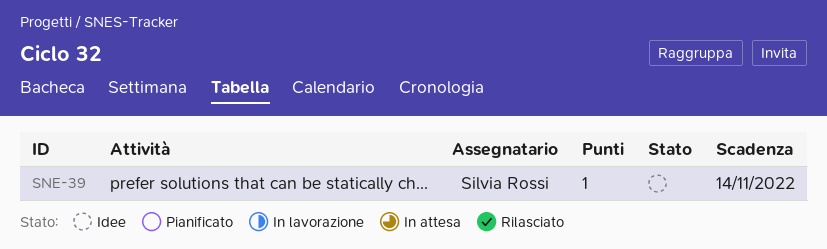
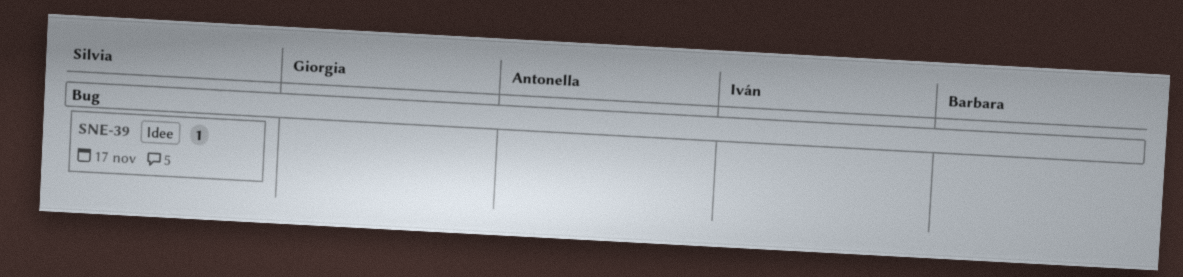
SNE-39, due: Nov 14 -> Nov 17

